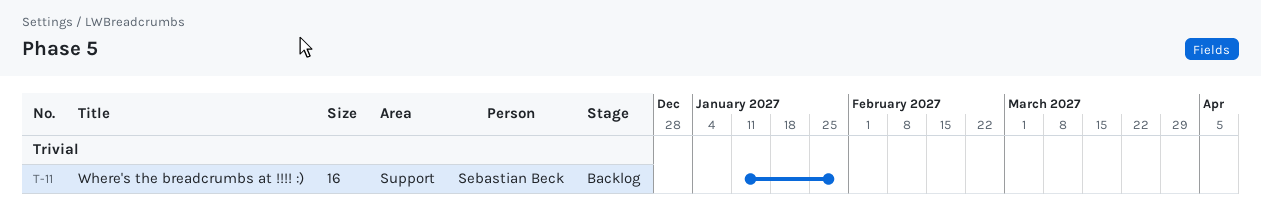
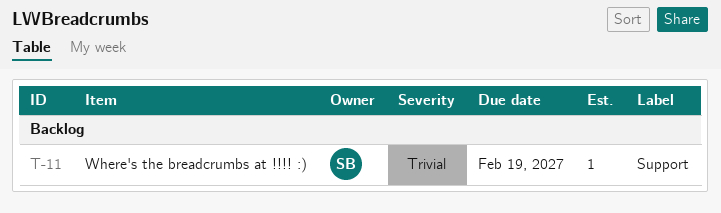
T-11, estimate: 16 -> 1
T-11, due: Jan 29 -> Feb 19

